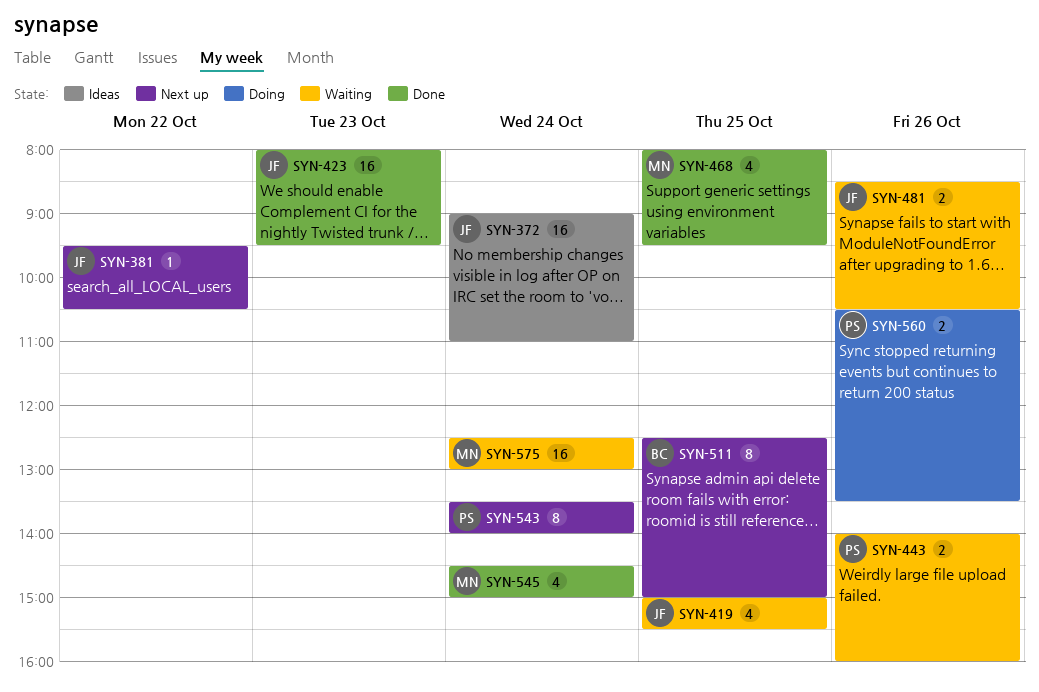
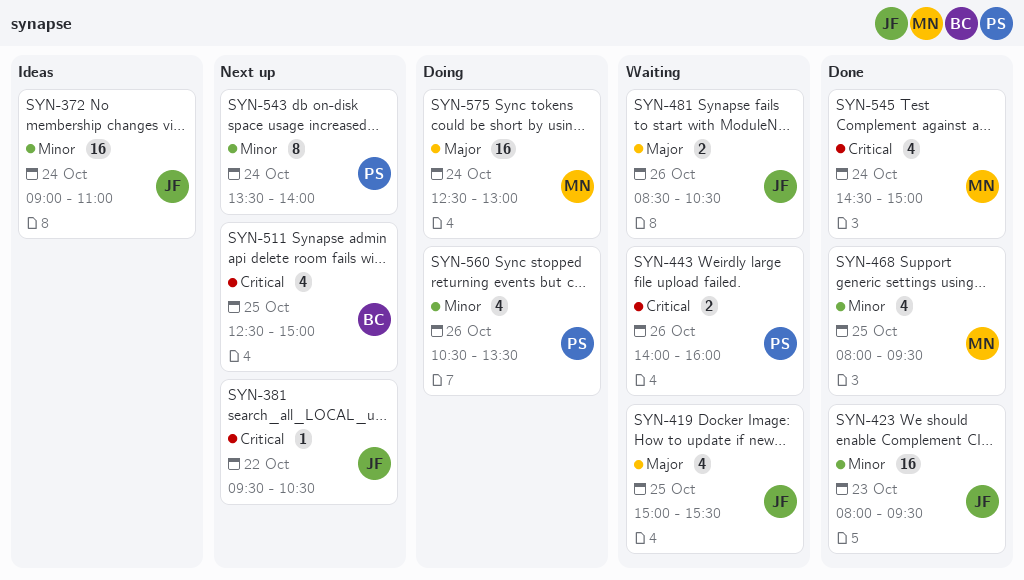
SYN-511, estimate: 8 -> 4
SYN-560, estimate: 2 -> 4
SYN-575, status: Waiting -> Doing

